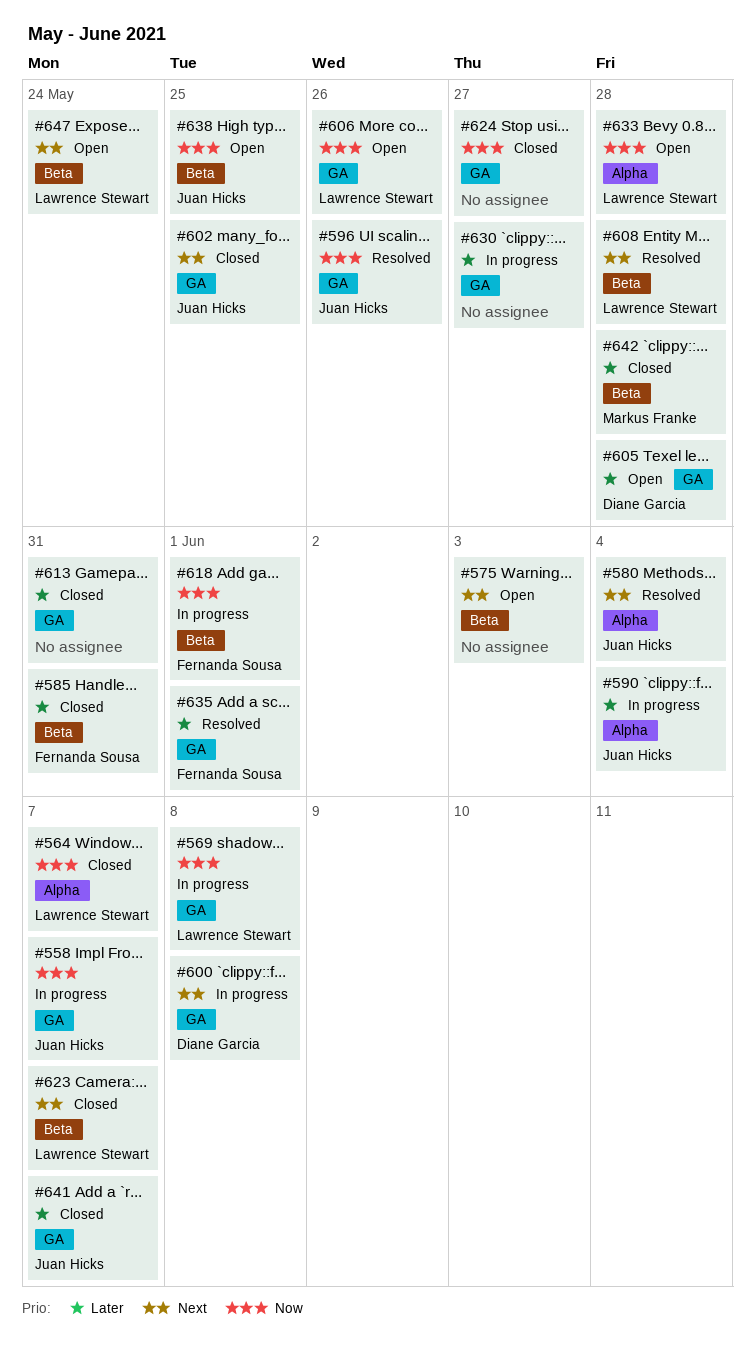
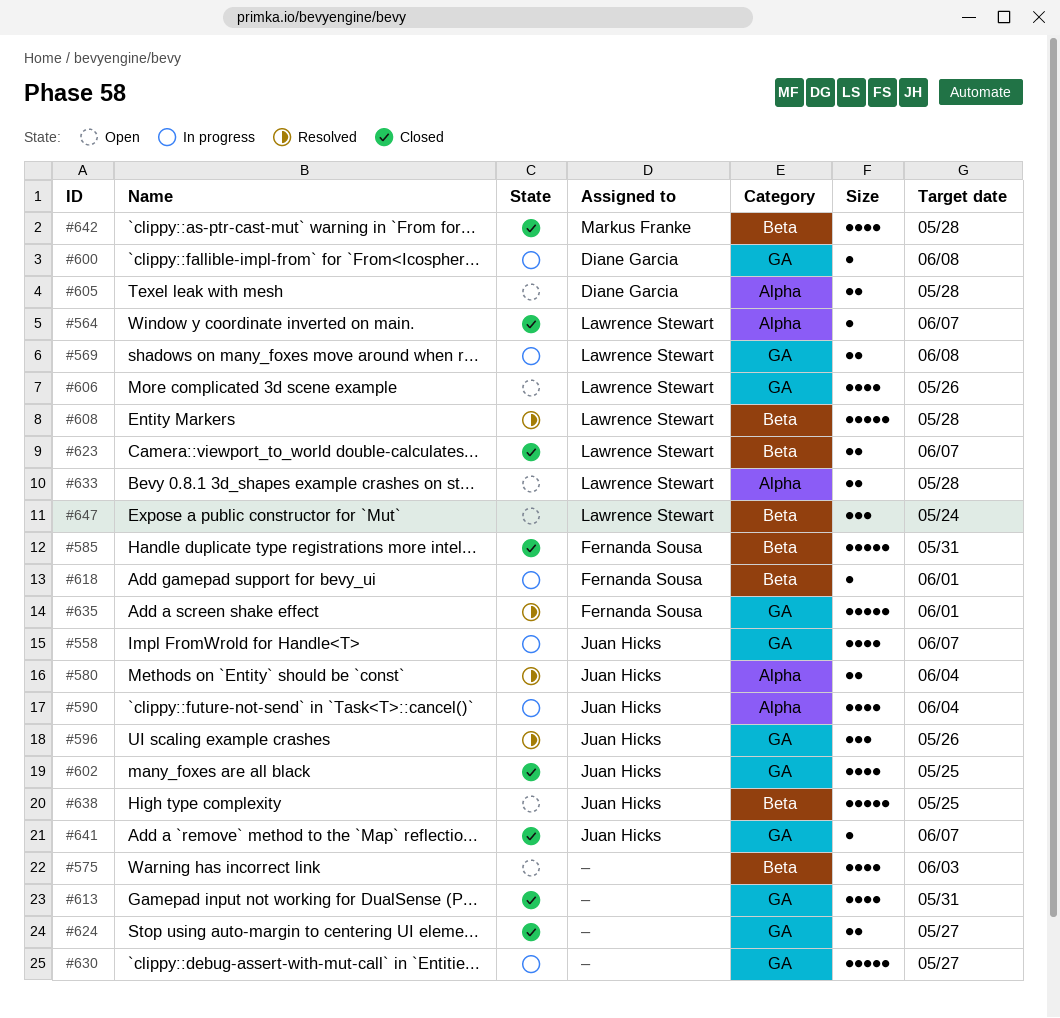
#605, label: GA -> Alpha

